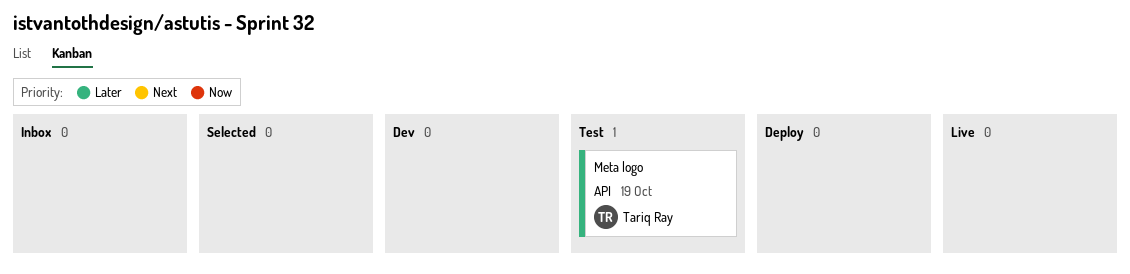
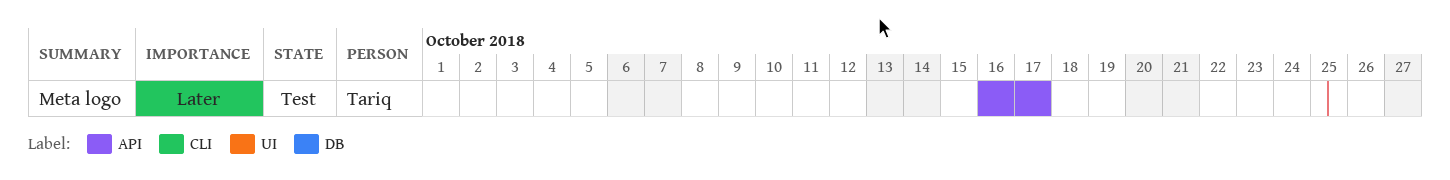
Meta logo, due: Oct 19 -> Oct 17

